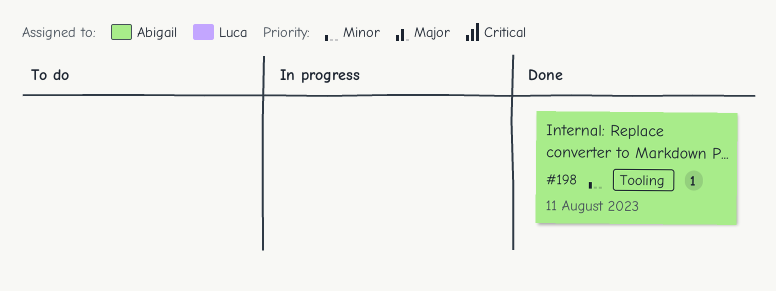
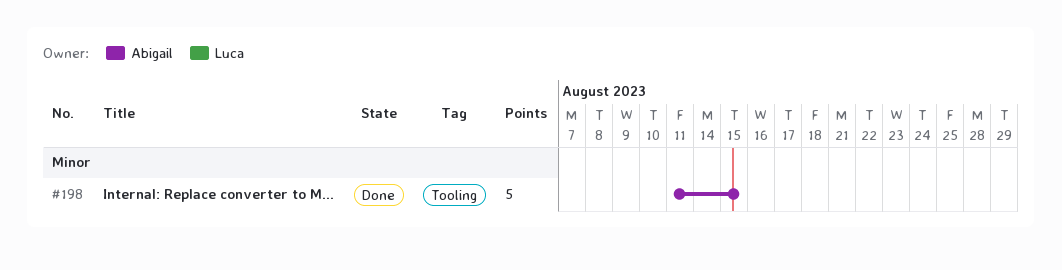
#198, estimate: 1 -> 5
#198, due: Aug 11 -> Aug 15

